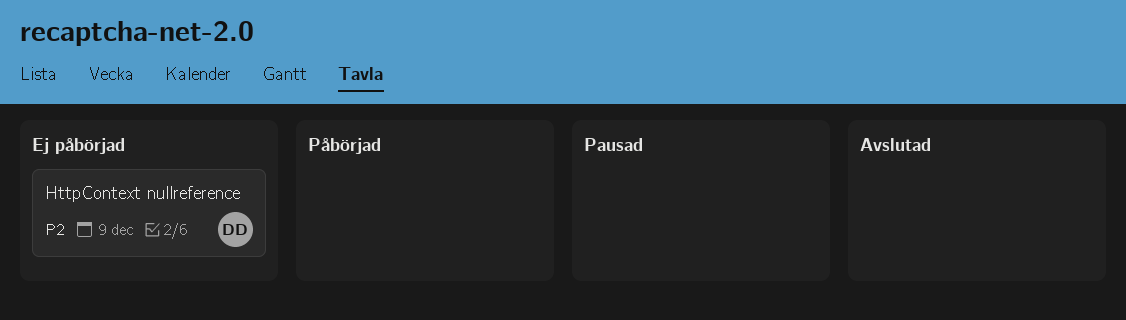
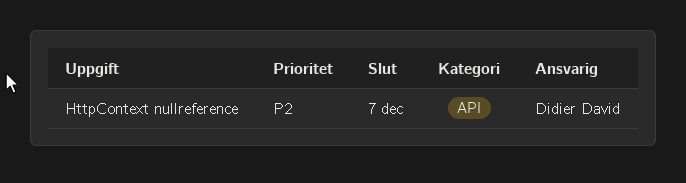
HttpContext nullreference, due: Dec 9 -> Dec 7

